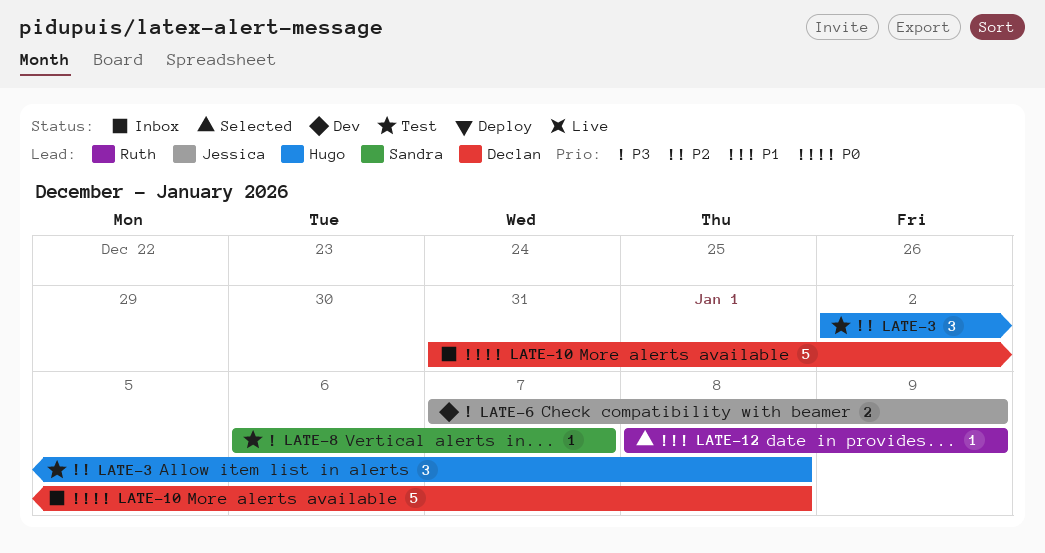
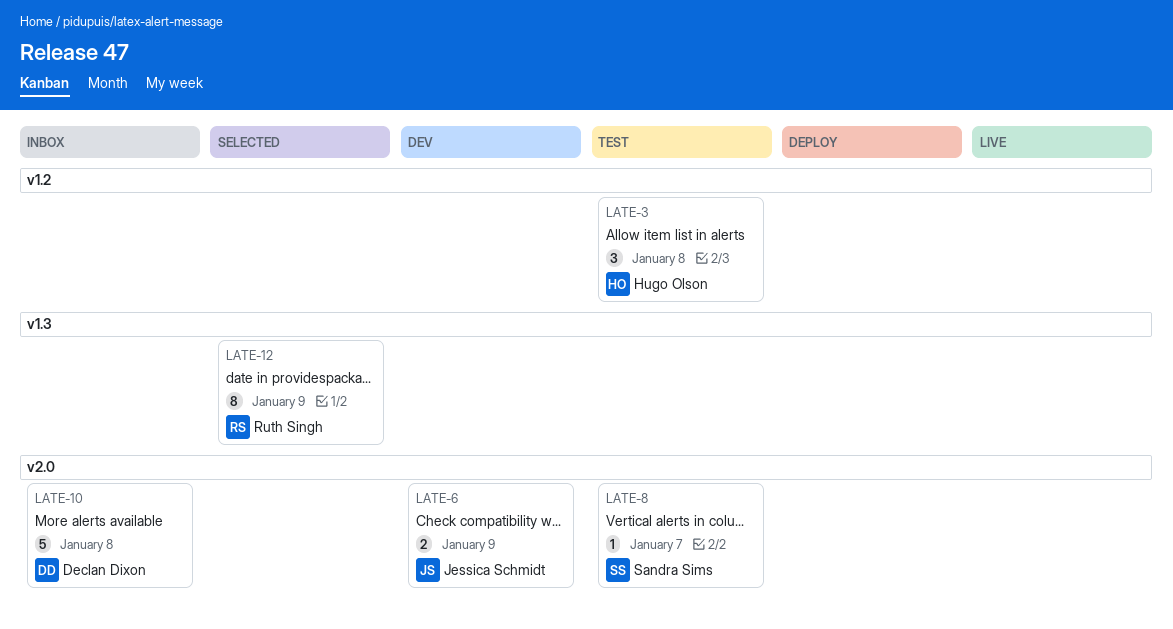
LATE-12, estimate: 1 -> 8

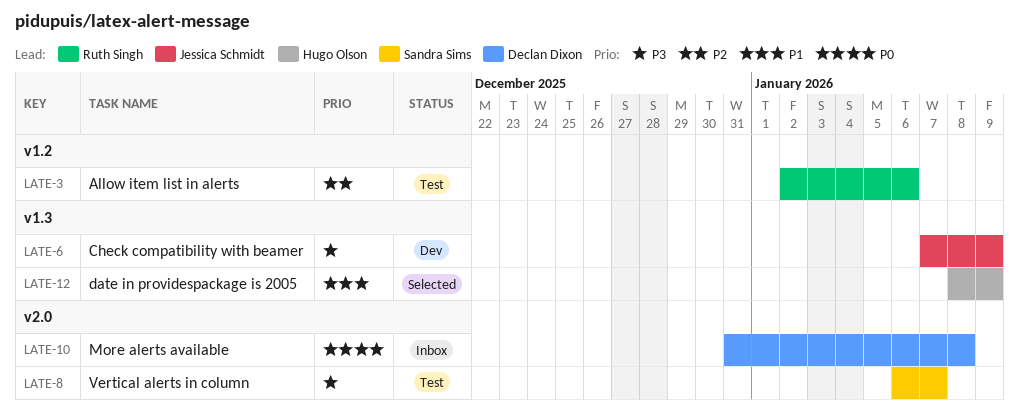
LATE-3, owner: Hugo Olson -> Ruth Singh
LATE-3, due: Jan 8 -> Jan 6
LATE-6, label: v2.0 -> v1.3
LATE-12, owner: Ruth Singh -> Hugo Olson

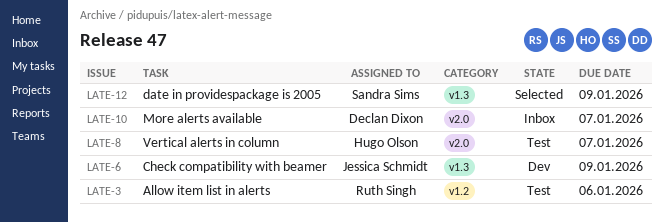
LATE-8, owner: Sandra Sims -> Hugo Olson
LATE-10, due: Jan 8 -> Jan 7
LATE-12, owner: Hugo Olson -> Sandra Sims

